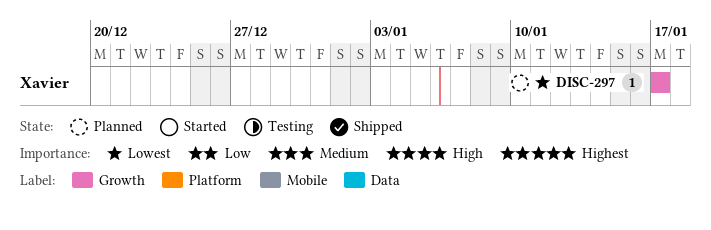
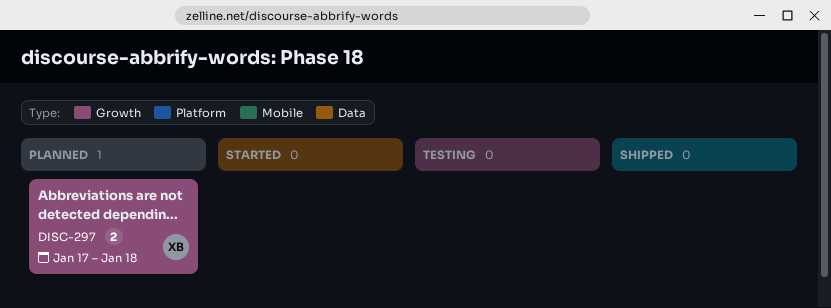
DISC-297, estimate: 1 -> 2
DISC-297, due: Jan 17 -> Jan 18

